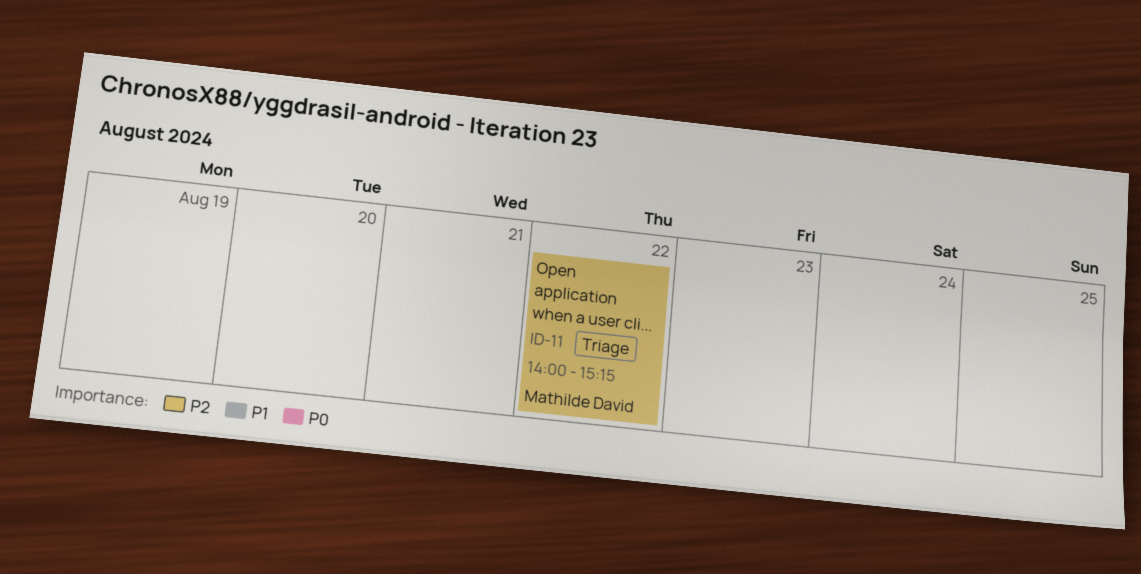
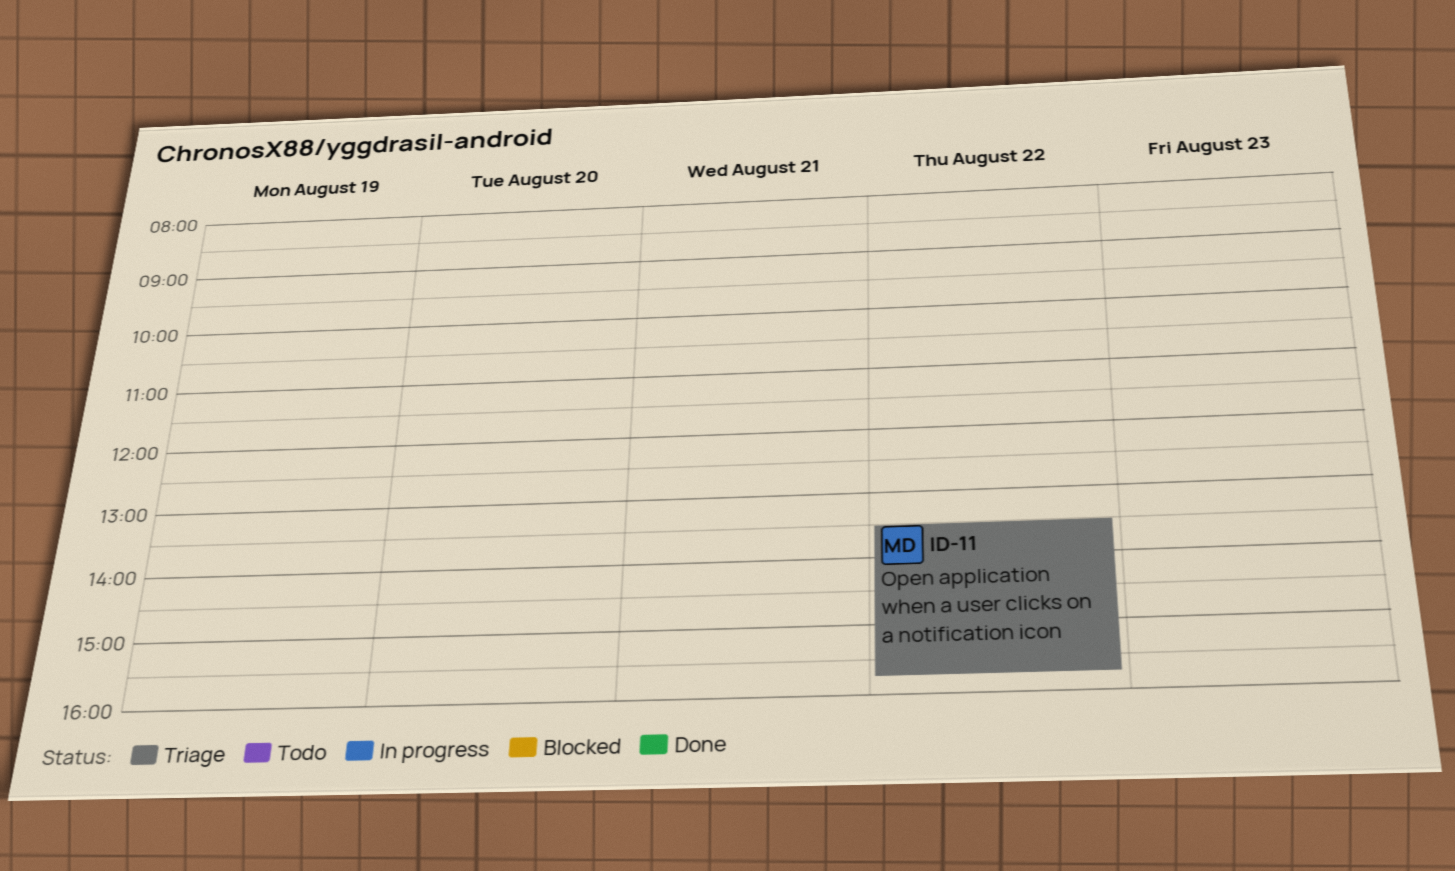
ID-11, begins: 14:00 -> 13:30
ID-11, ends: 15:15 -> 15:45

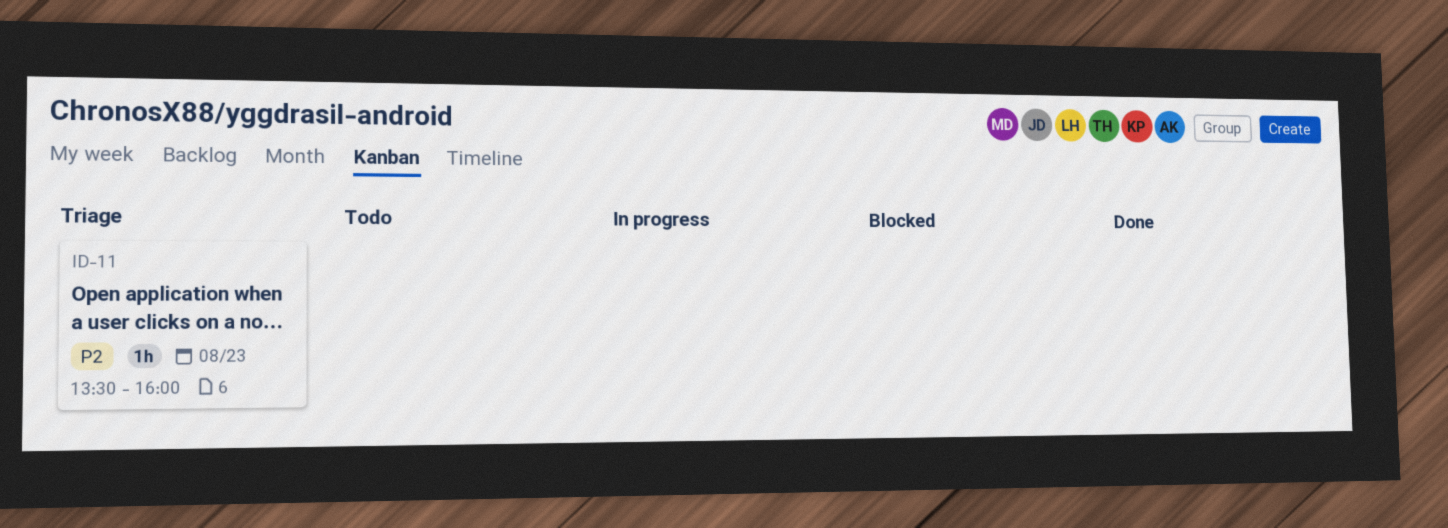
ID-11, day: Aug 22 -> Aug 23
ID-11, ends: 15:45 -> 16:00

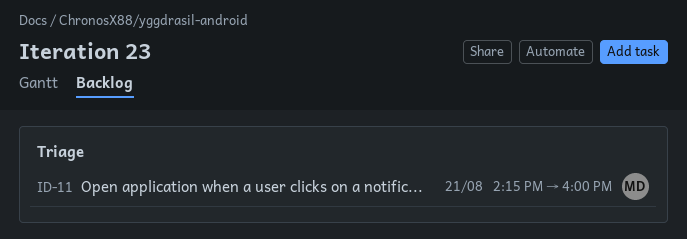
ID-11, day: Aug 23 -> Aug 21
ID-11, begins: 13:30 -> 14:15

